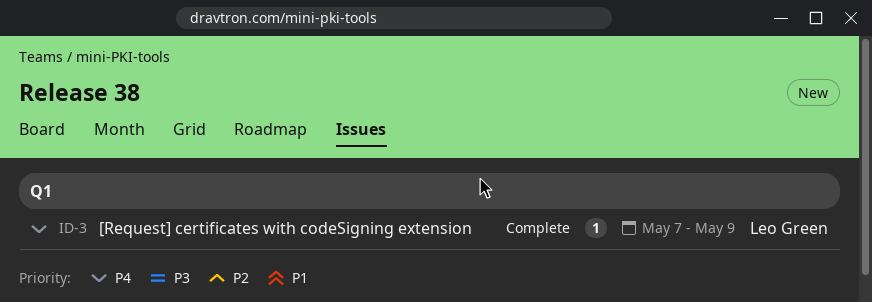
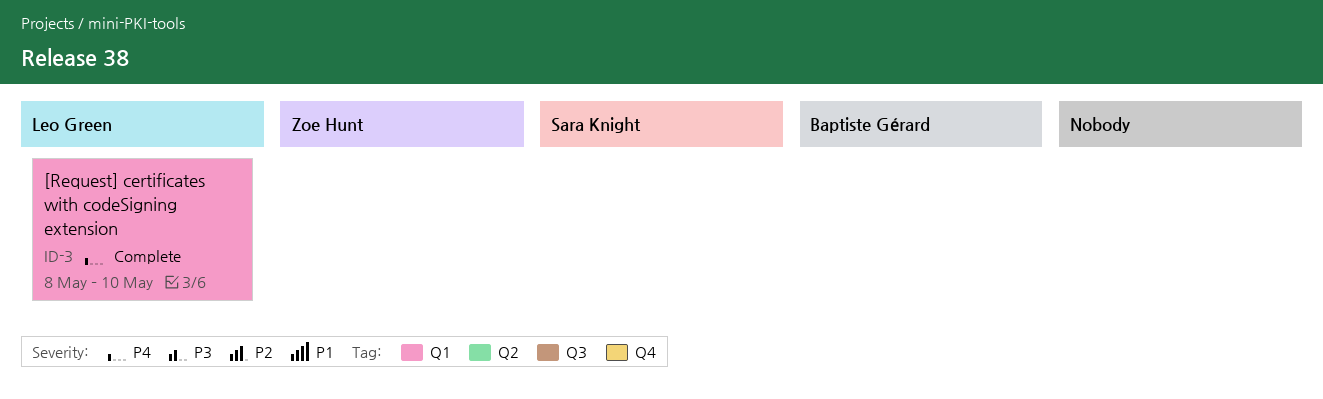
ID-3, start: May 7 -> May 8
ID-3, due: May 9 -> May 10

